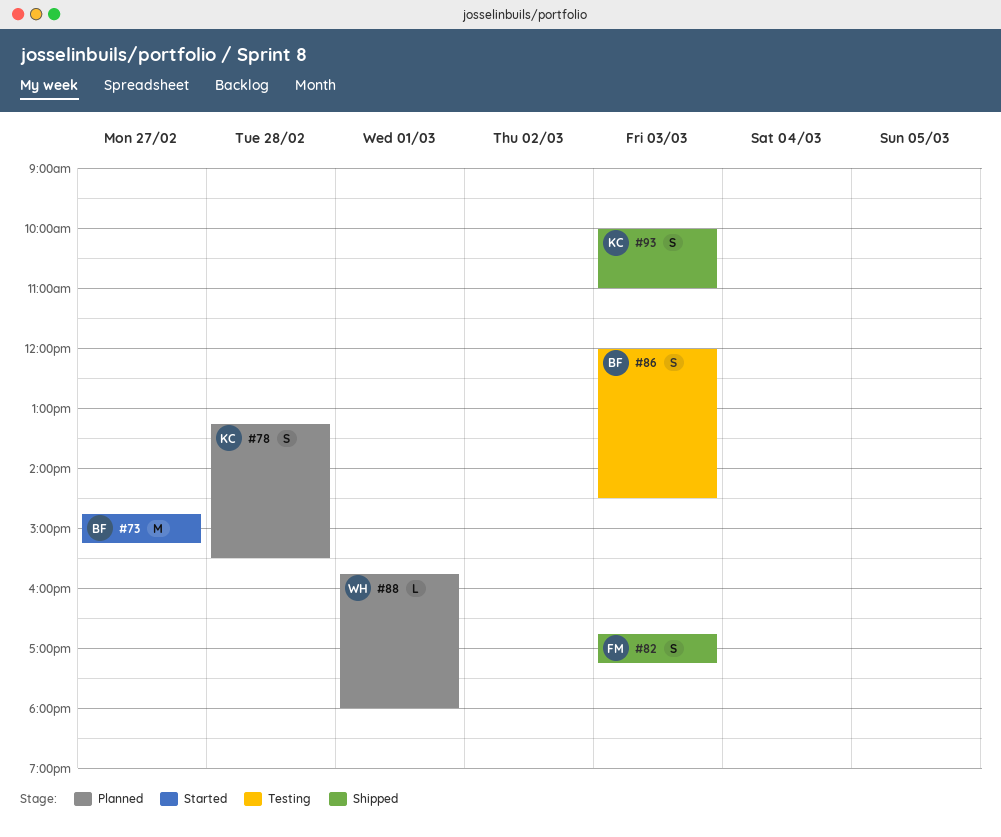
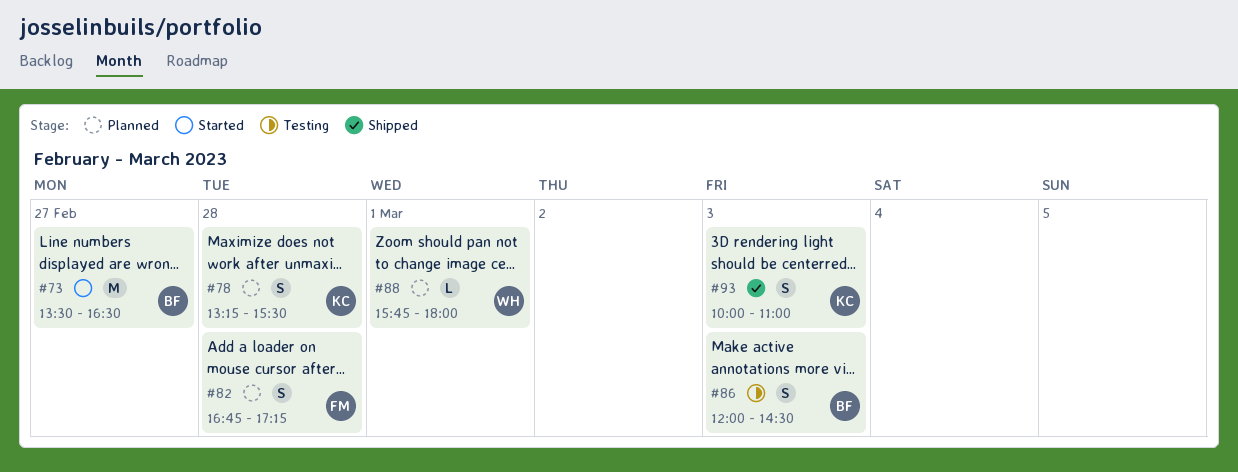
#73, begins: 14:45 -> 13:30
#73, ends: 15:15 -> 16:30
#82, status: Shipped -> Planned
#82, day: Mar 3 -> Feb 28

